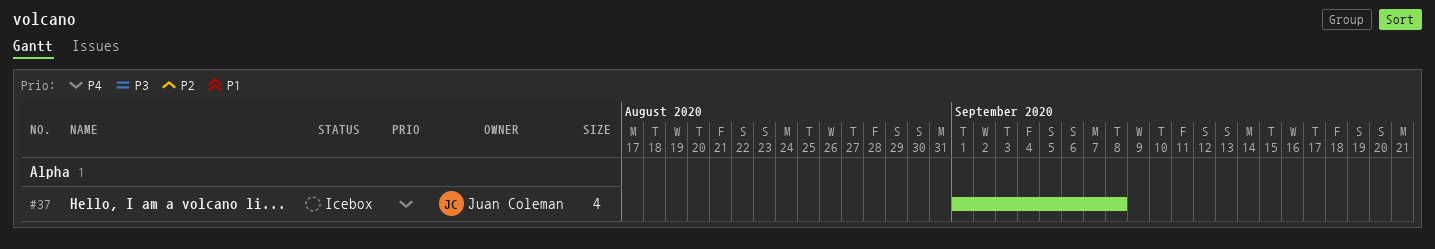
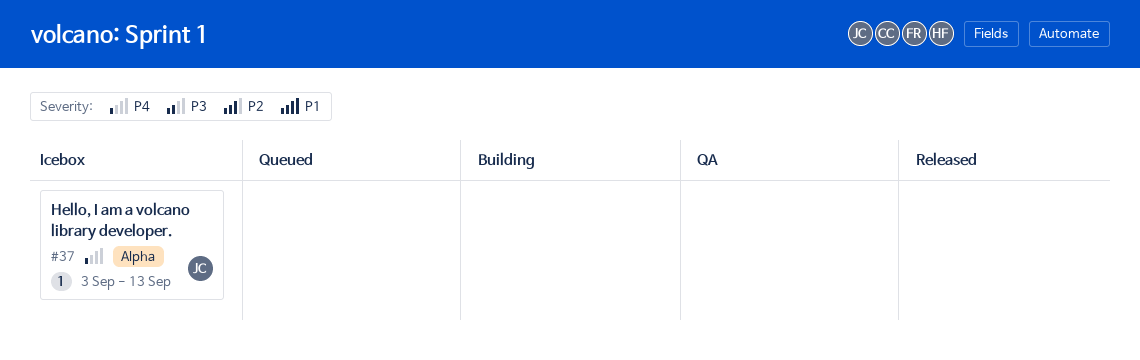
#37, estimate: 4 -> 1
#37, start: Sep 1 -> Sep 3
#37, due: Sep 8 -> Sep 13

